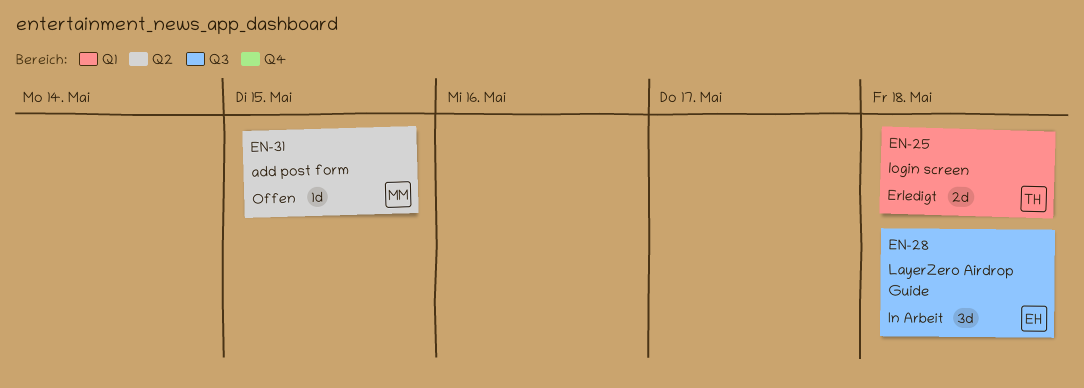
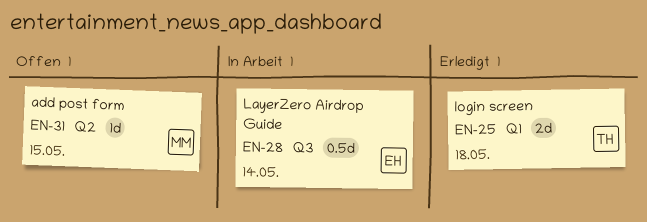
EN-28, estimate: 3d -> 0.5d
EN-28, due: May 18 -> May 14

